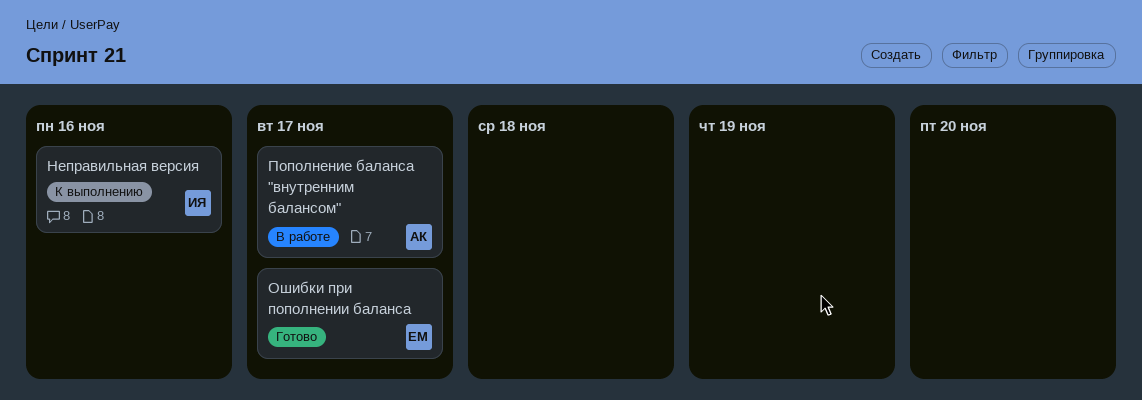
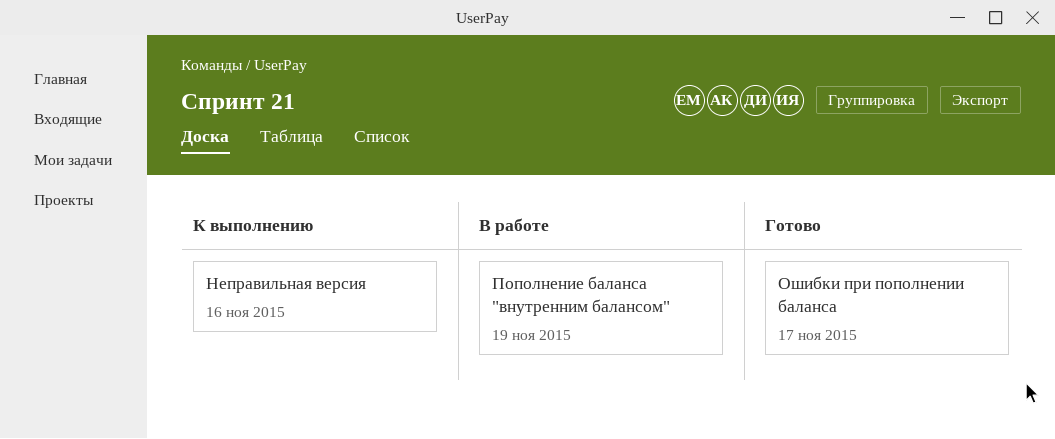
Пополнение баланса "внутренним балансом", due: Nov 17 -> Nov 19

